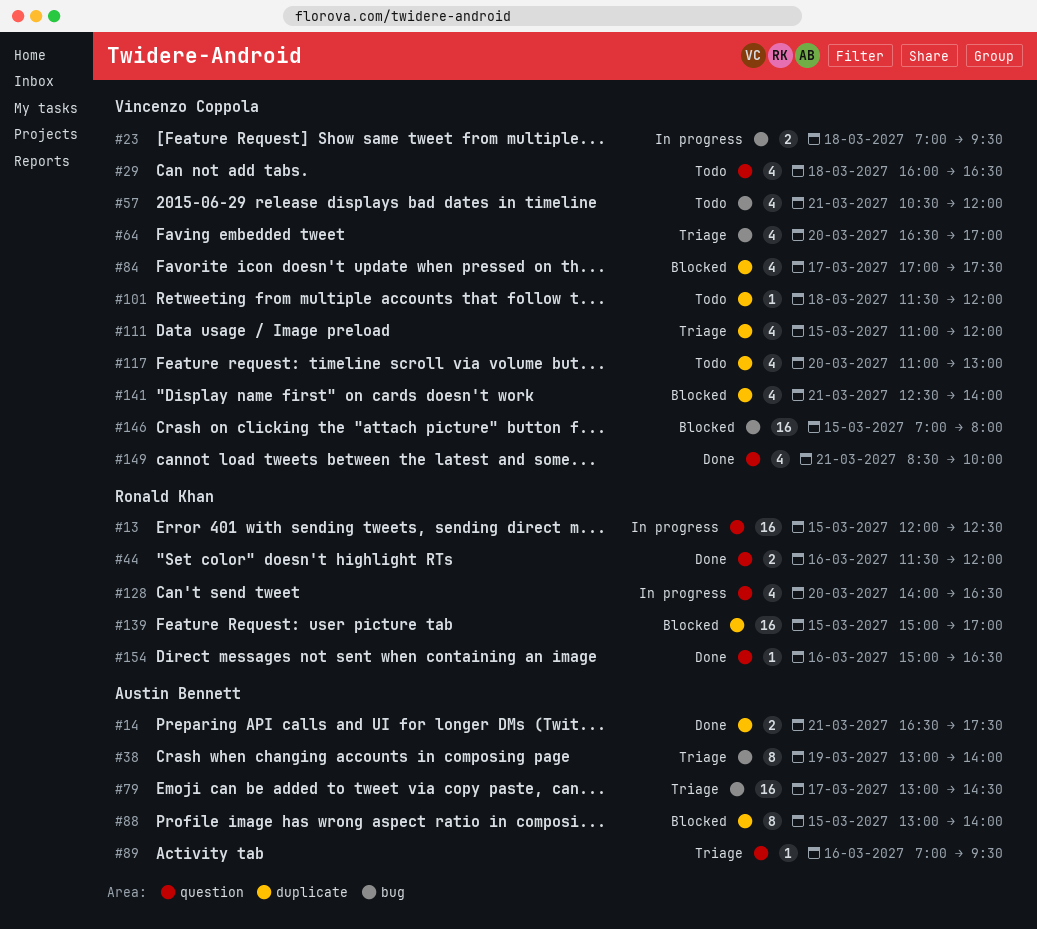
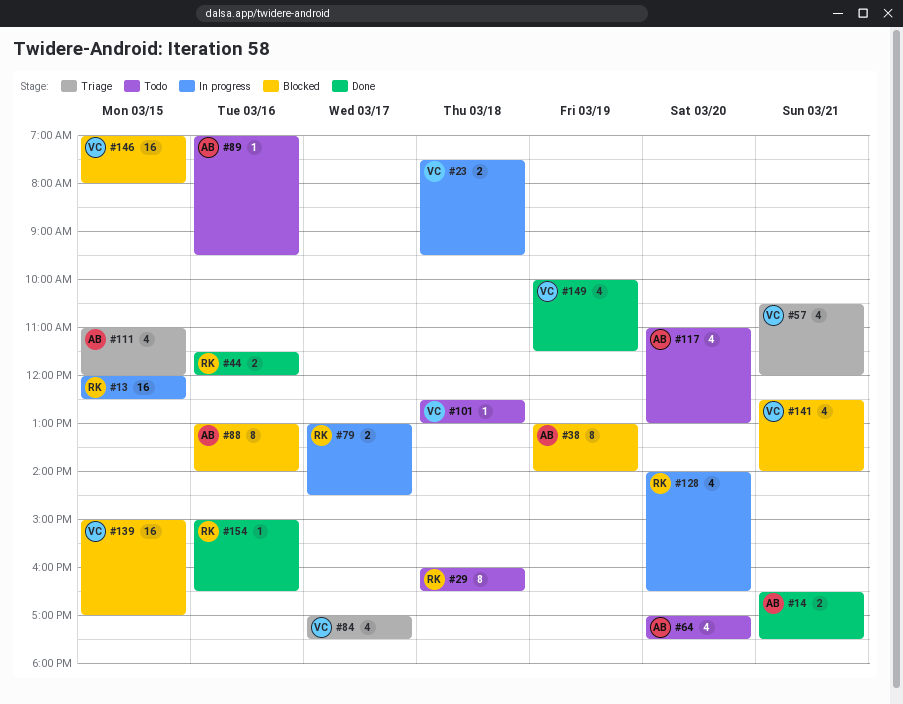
#23, begins: 07:00 -> 07:30
#29, owner: Vincenzo Coppola -> Ronald Khan
#29, estimate: 4 -> 8
#38, status: Triage -> Blocked
#57, status: Todo -> Triage
#64, status: Triage -> Todo
#64, owner: Vincenzo Coppola -> Austin Bennett
#64, begins: 16:30 -> 17:00
#64, ends: 17:00 -> 17:30
#79, status: Triage -> In progress
#79, owner: Austin Bennett -> Ronald Khan
#79, estimate: 16 -> 2
#84, status: Blocked -> Triage
#88, day: Mar 15 -> Mar 16
#89, status: Triage -> Todo
#101, begins: 11:30 -> 12:30
#101, ends: 12:00 -> 13:00
#111, owner: Vincenzo Coppola -> Austin Bennett
#117, owner: Vincenzo Coppola -> Austin Bennett
#139, owner: Ronald Khan -> Vincenzo Coppola
#149, day: Mar 21 -> Mar 19
#149, begins: 08:30 -> 10:00
#149, ends: 10:00 -> 11:30

